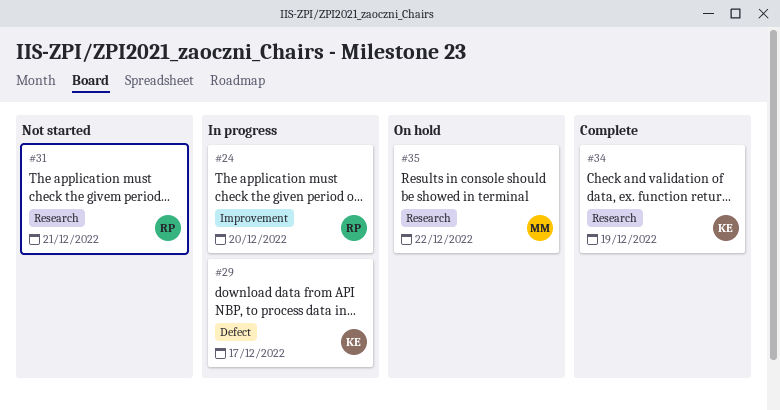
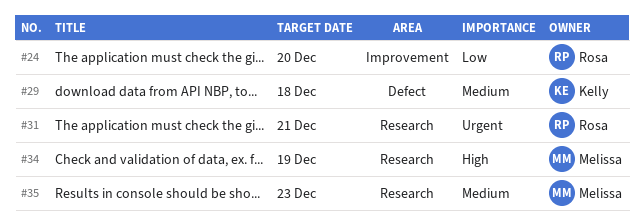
#29, due: Dec 17 -> Dec 18
#34, owner: Kelly -> Melissa
#35, due: Dec 22 -> Dec 23

